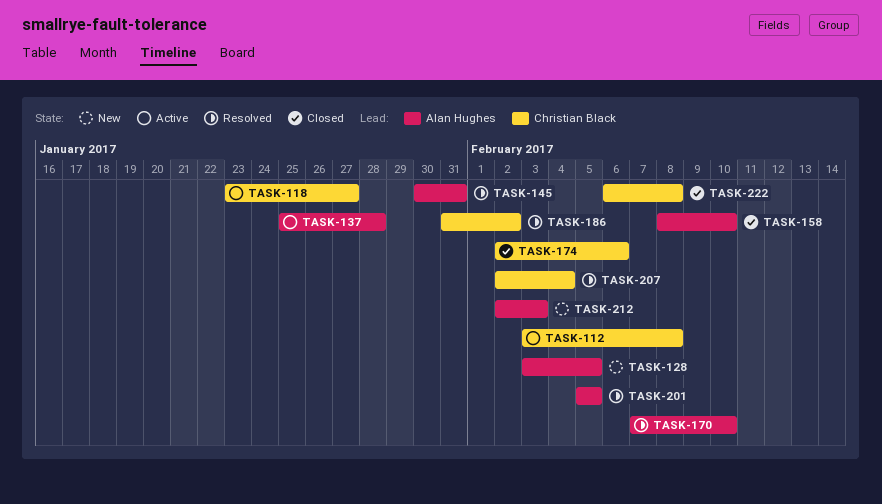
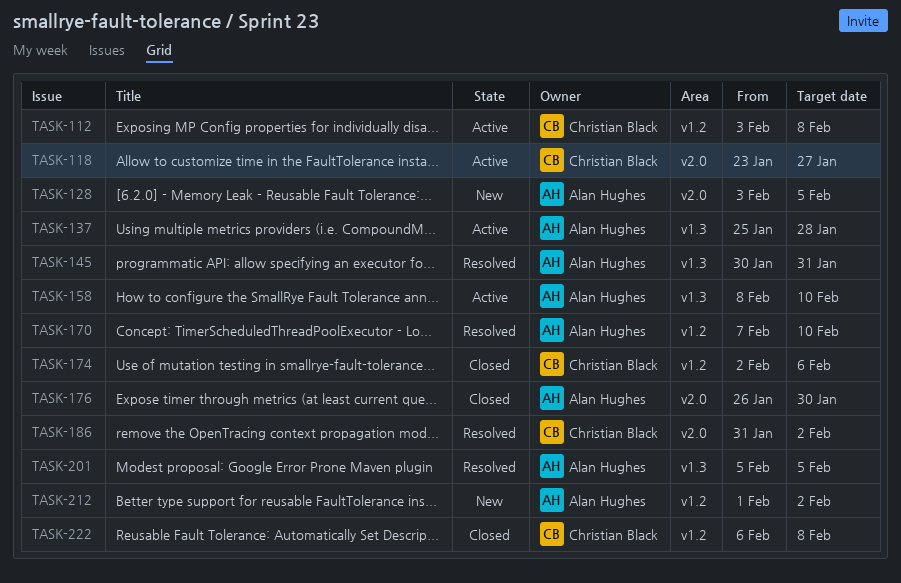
TASK-158, status: Closed -> Active
TASK-176: none -> present
TASK-207: present -> none
TASK-212, start: Feb 2 -> Feb 1
TASK-212, due: Feb 3 -> Feb 2

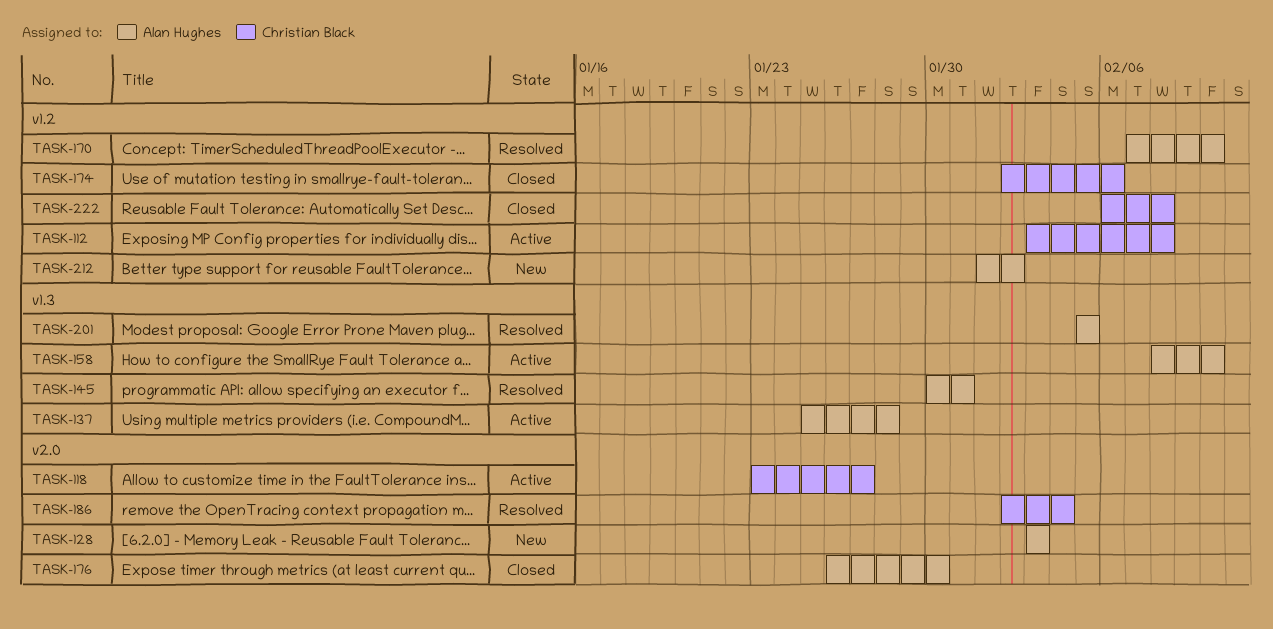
TASK-128, due: Feb 5 -> Feb 3
TASK-186, start: Jan 31 -> Feb 2
TASK-186, due: Feb 2 -> Feb 4

